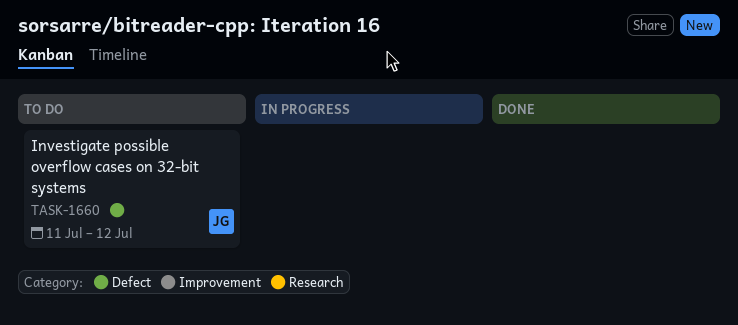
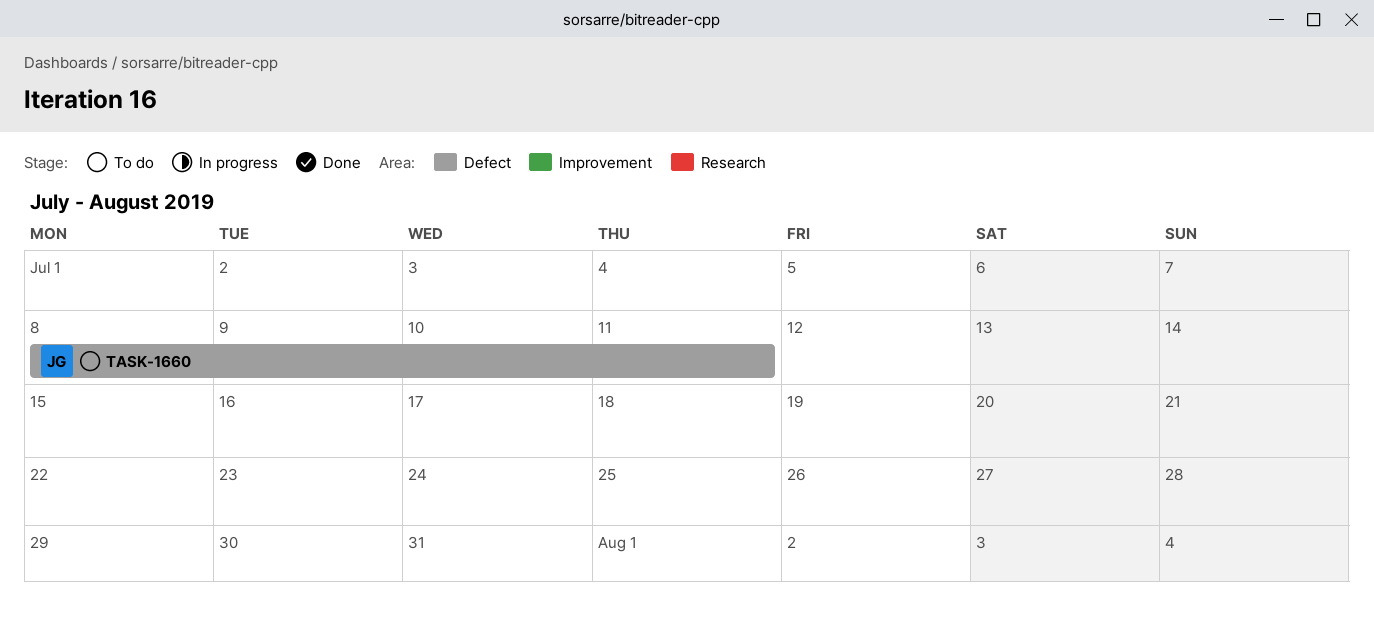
TASK-1660, start: Jul 11 -> Jul 8
TASK-1660, due: Jul 12 -> Jul 11

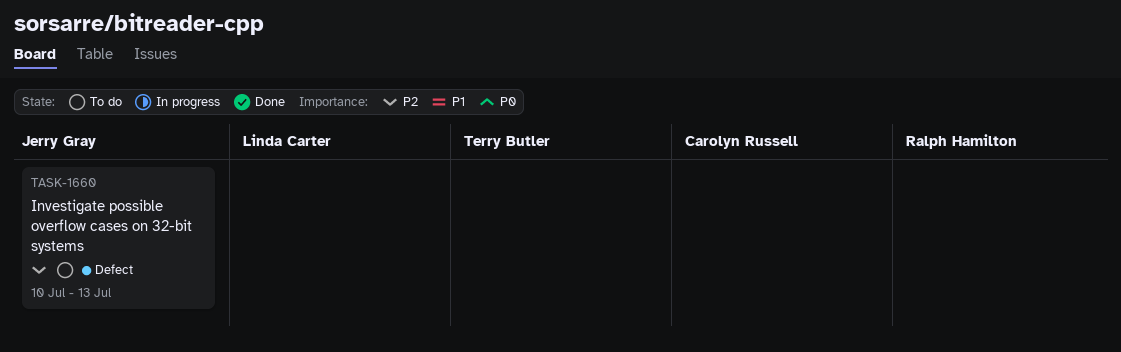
TASK-1660, start: Jul 8 -> Jul 10
TASK-1660, due: Jul 11 -> Jul 13

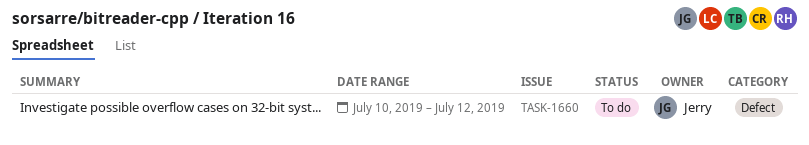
TASK-1660, due: Jul 13 -> Jul 12

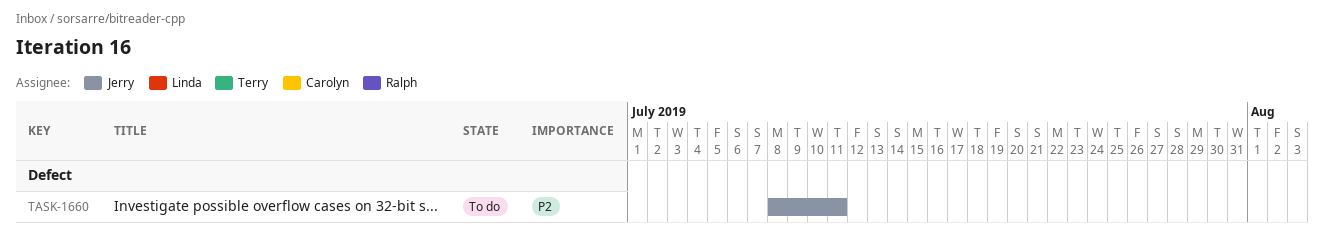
TASK-1660, start: Jul 10 -> Jul 8
TASK-1660, due: Jul 12 -> Jul 11

